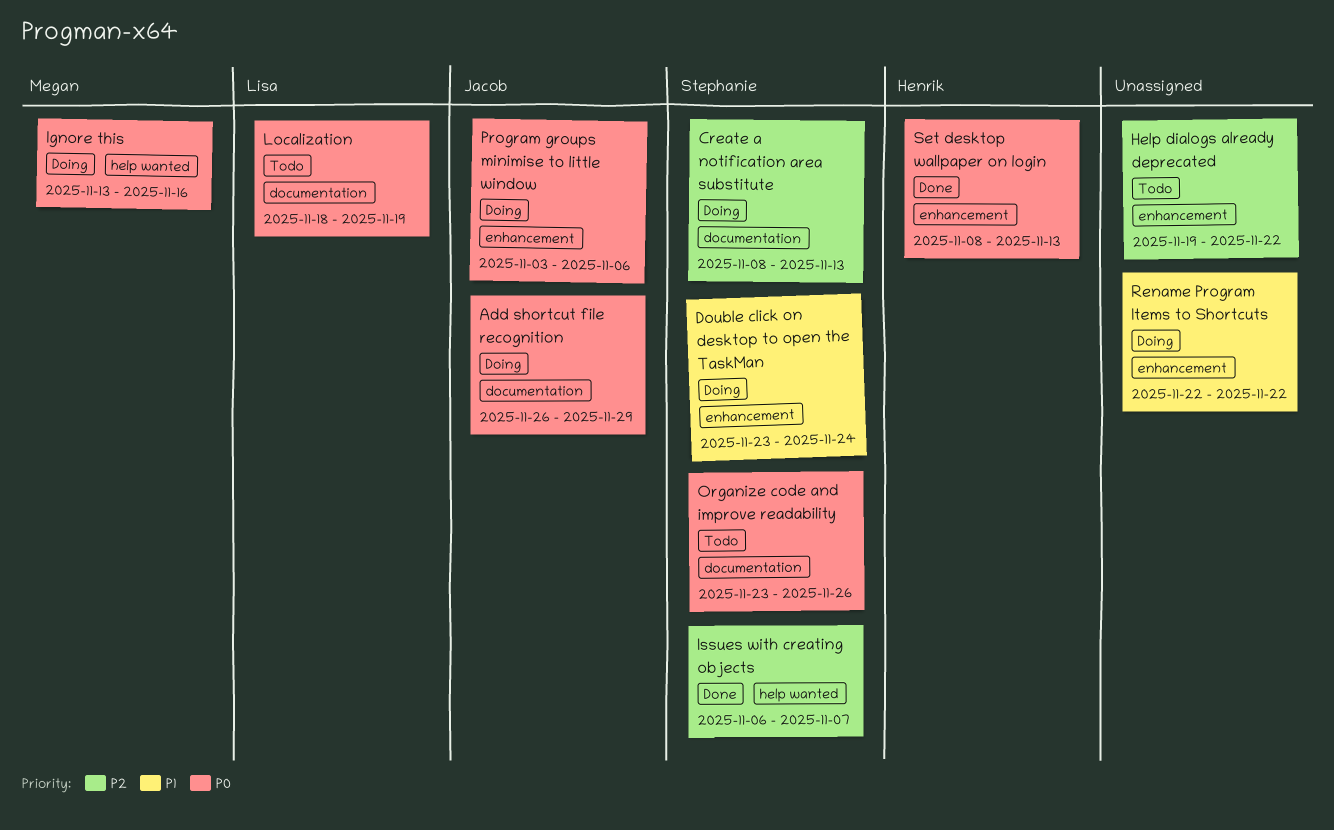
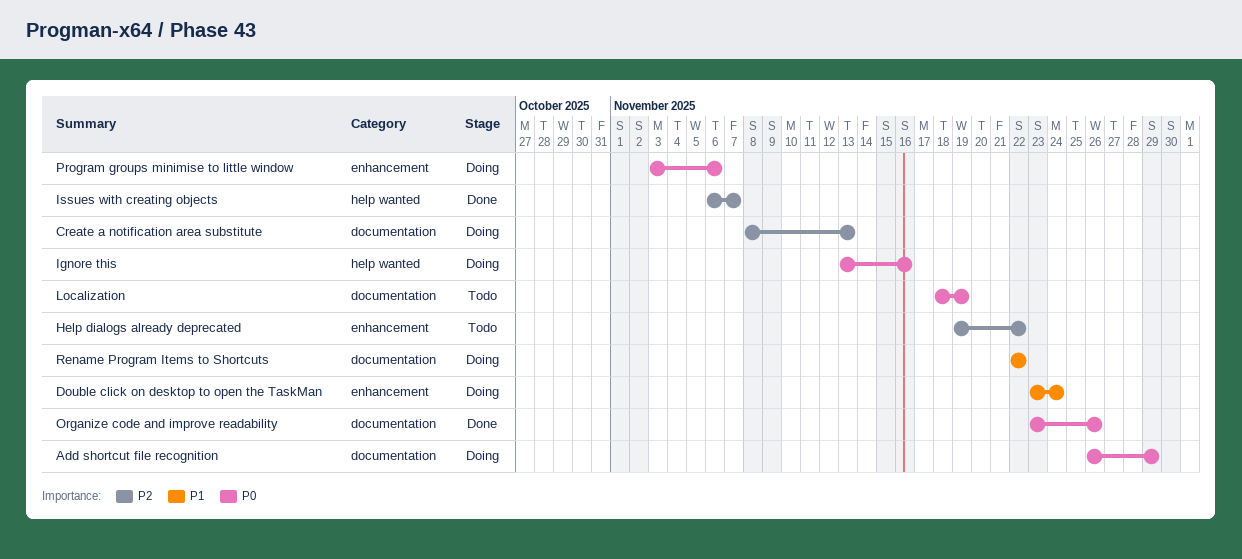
Organize code and improve readability, status: Todo -> Done
Rename Program Items to Shortcuts, label: enhancement -> documentation
Set desktop wallpaper on login: present -> none

